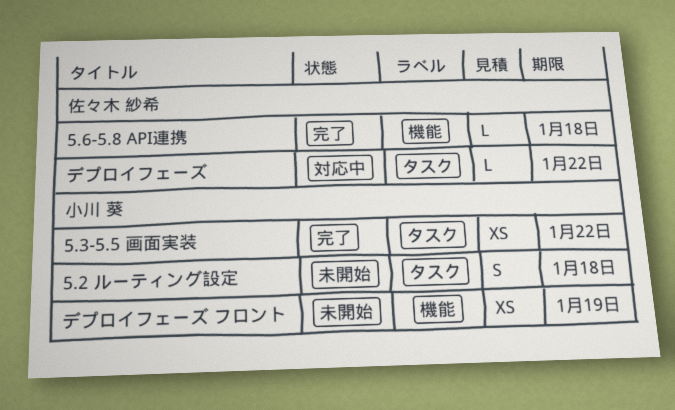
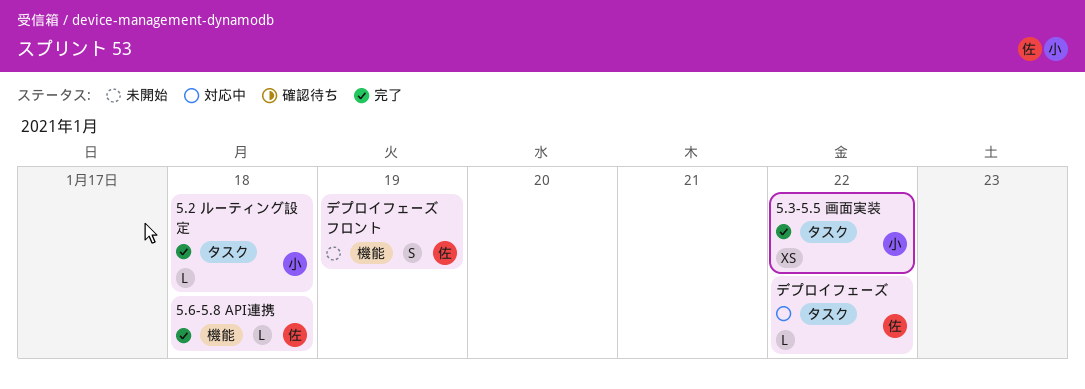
5.2 ルーティング設定, status: 未開始 -> 完了
5.2 ルーティング設定, estimate: S -> L
デプロイフェーズ フロント, owner: 小川 葵 -> 佐々木 紗希
デプロイフェーズ フロント, estimate: XS -> S

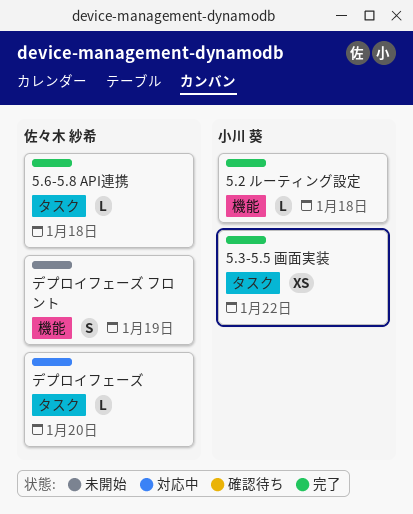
5.2 ルーティング設定, label: タスク -> 機能
5.6-5.8 API連携, label: 機能 -> タスク
デプロイフェーズ, due: Jan 22 -> Jan 20

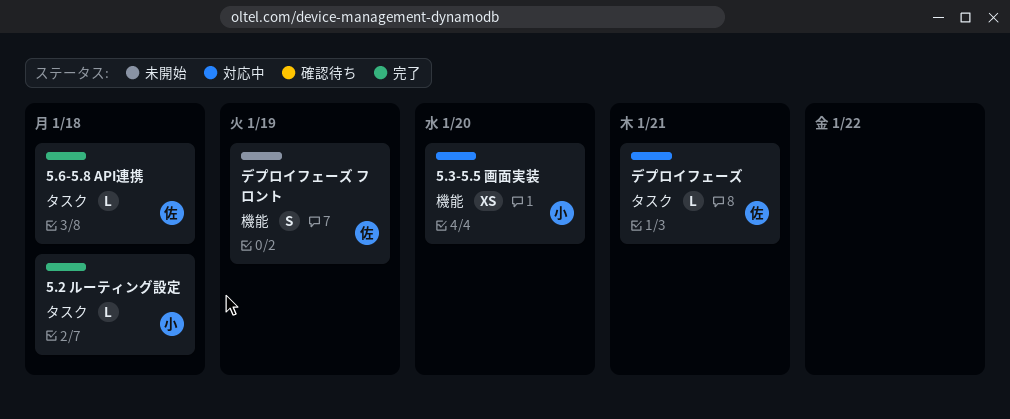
5.2 ルーティング設定, label: 機能 -> タスク
5.3-5.5 画面実装, status: 完了 -> 対応中
5.3-5.5 画面実装, label: タスク -> 機能
5.3-5.5 画面実装, due: Jan 22 -> Jan 20
デプロイフェーズ, due: Jan 20 -> Jan 21

